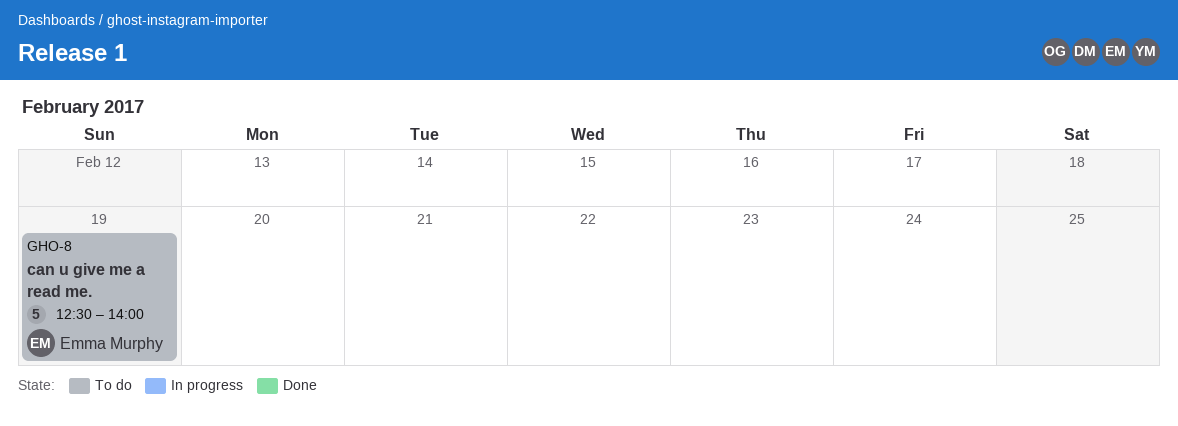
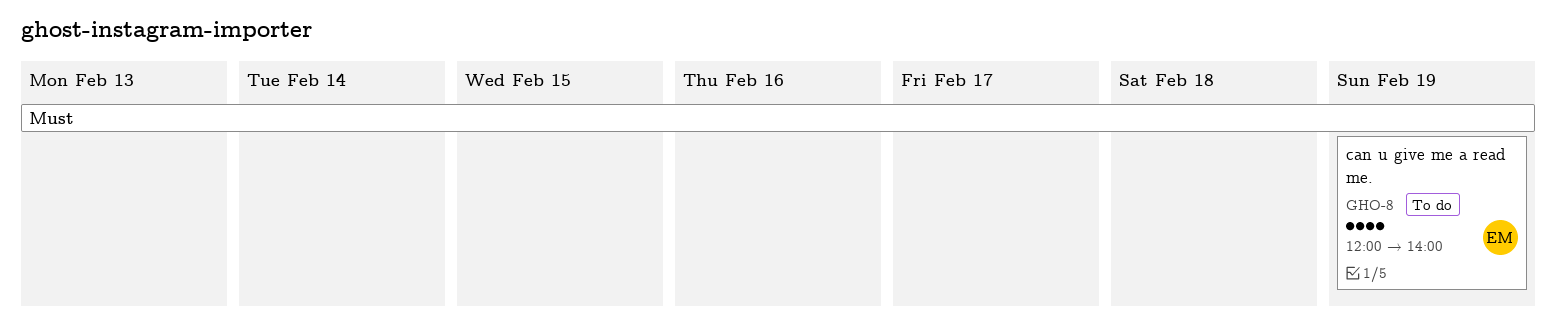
GHO-8, estimate: 5 -> 4
GHO-8, begins: 12:30 -> 12:00

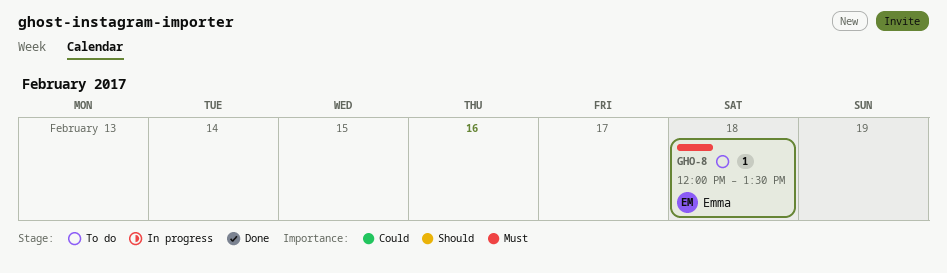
GHO-8, estimate: 4 -> 1
GHO-8, day: Feb 19 -> Feb 18
GHO-8, ends: 14:00 -> 13:30

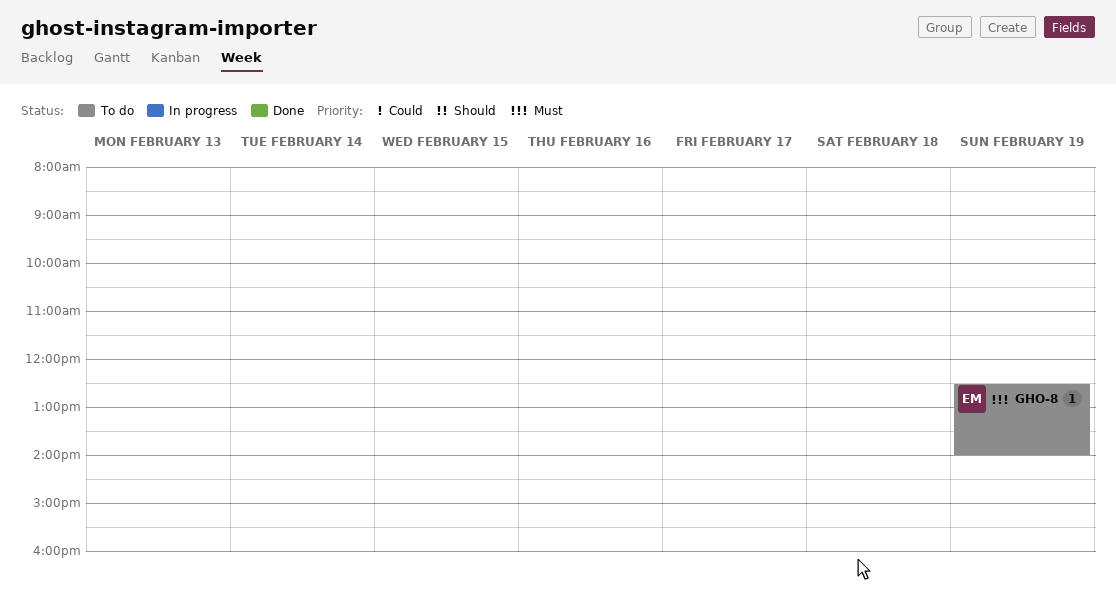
GHO-8, day: Feb 18 -> Feb 19
GHO-8, begins: 12:00 -> 12:30
GHO-8, ends: 13:30 -> 14:00

